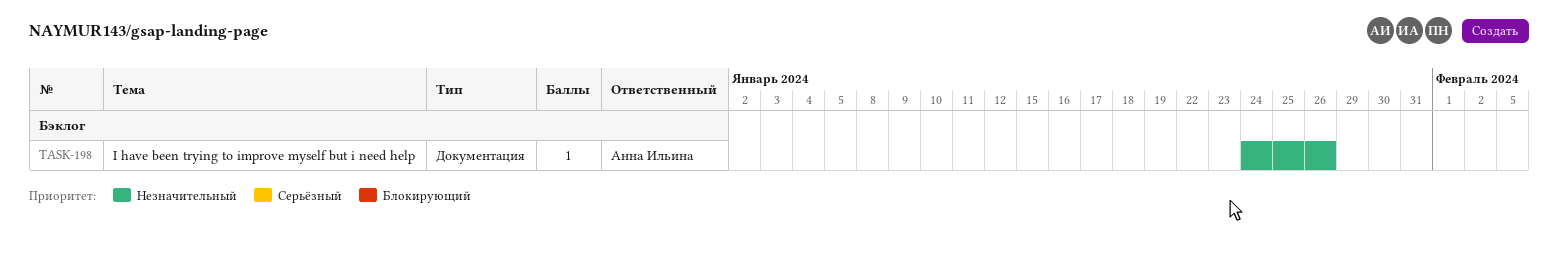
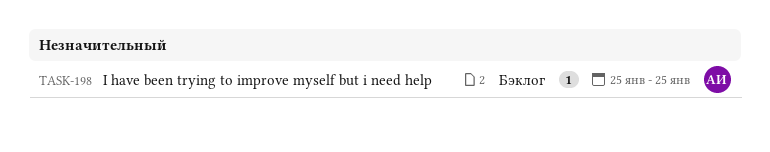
TASK-198, start: Jan 24 -> Jan 25
TASK-198, due: Jan 26 -> Jan 25

